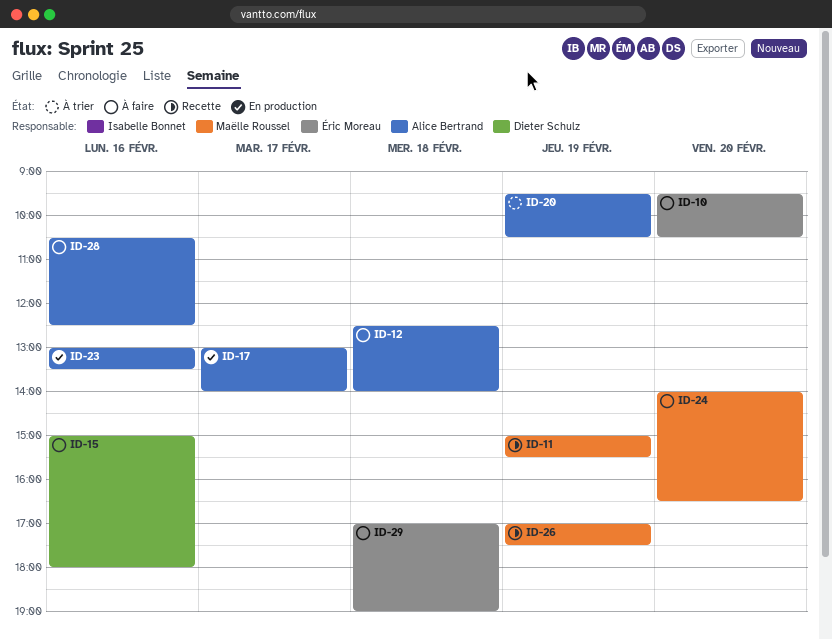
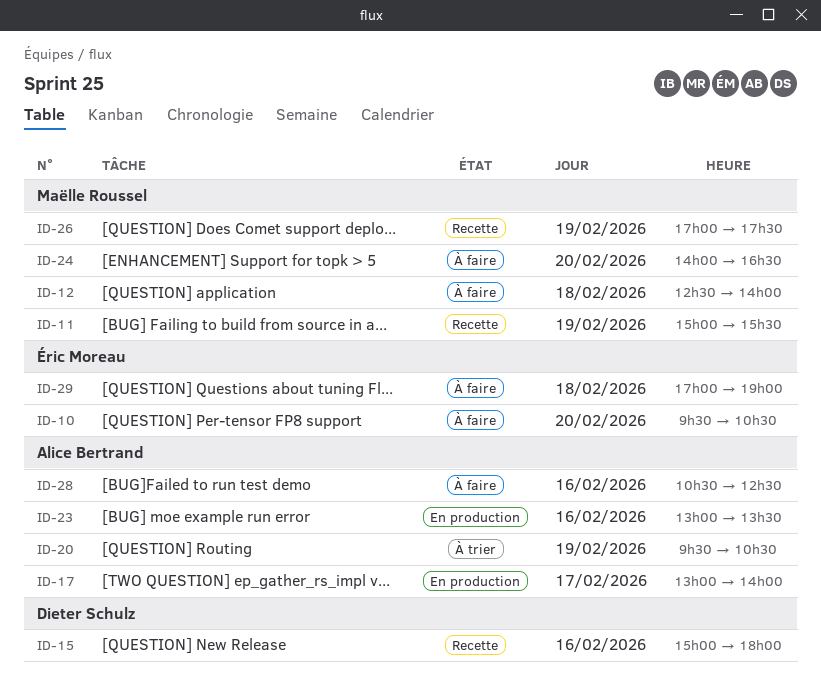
ID-12, owner: Alice Bertrand -> Maëlle Roussel
ID-15, status: À faire -> Recette

